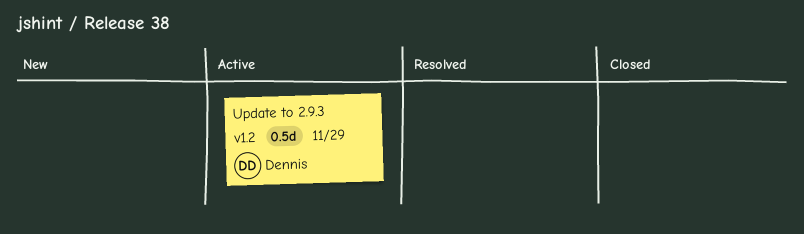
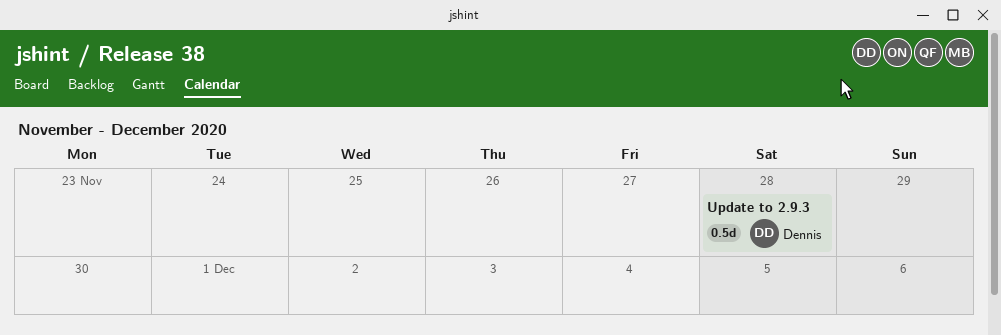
Update to 2.9.3, due: Nov 29 -> Nov 28

